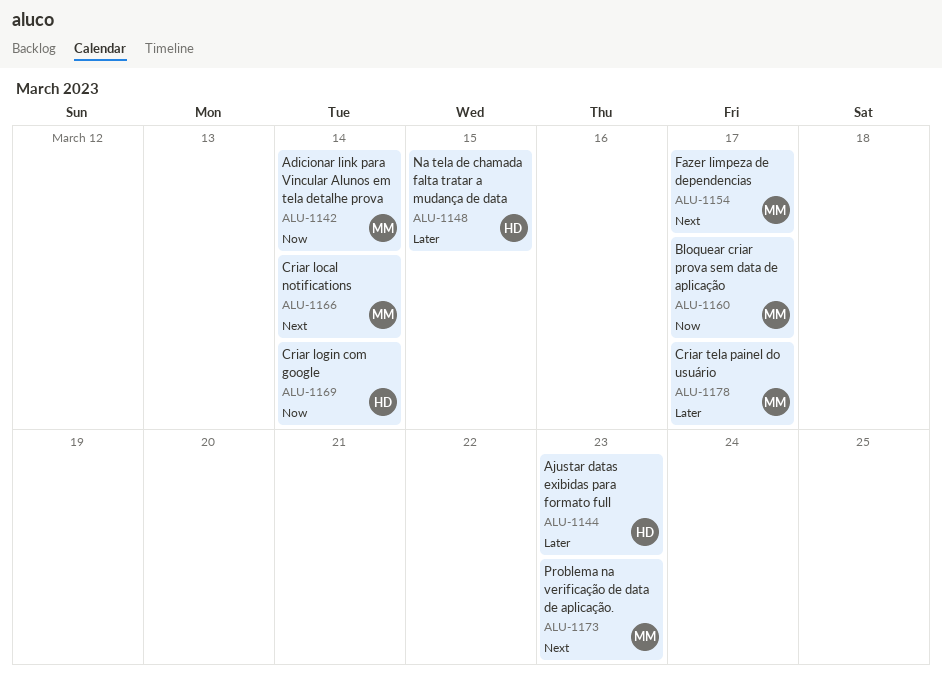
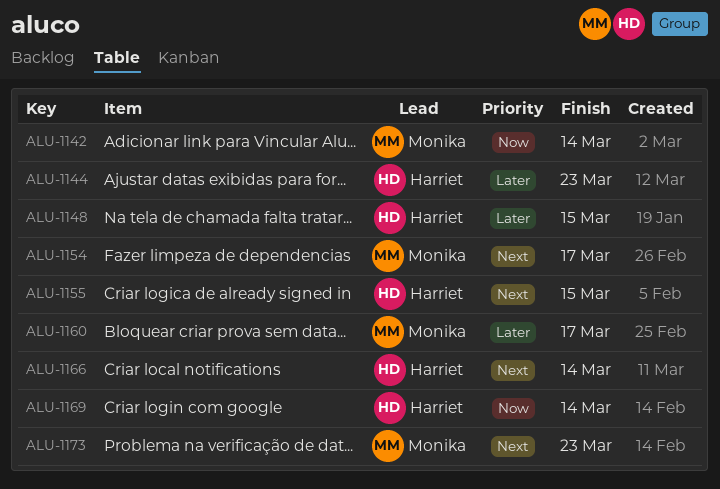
ALU-1155: none -> present
ALU-1160, priority: Now -> Later
ALU-1166, owner: Monika -> Harriet
ALU-1178: present -> none

